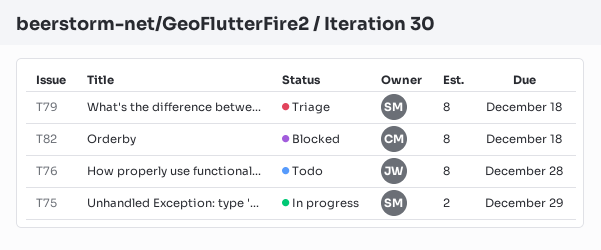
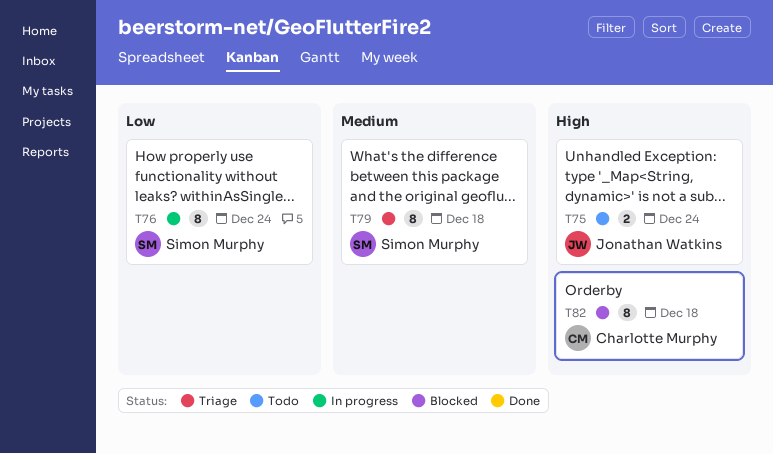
T75, status: In progress -> Todo
T75, owner: Simon Murphy -> Jonathan Watkins
T75, due: Dec 29 -> Dec 24
T76, status: Todo -> In progress
T76, owner: Jonathan Watkins -> Simon Murphy
T76, due: Dec 28 -> Dec 24

